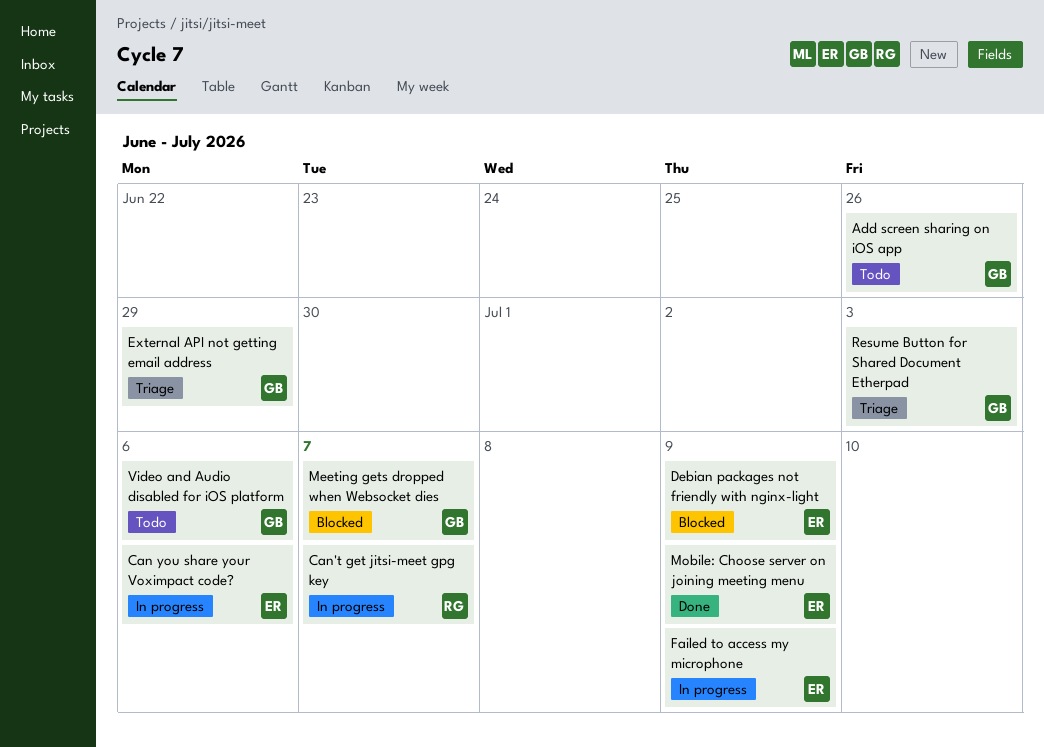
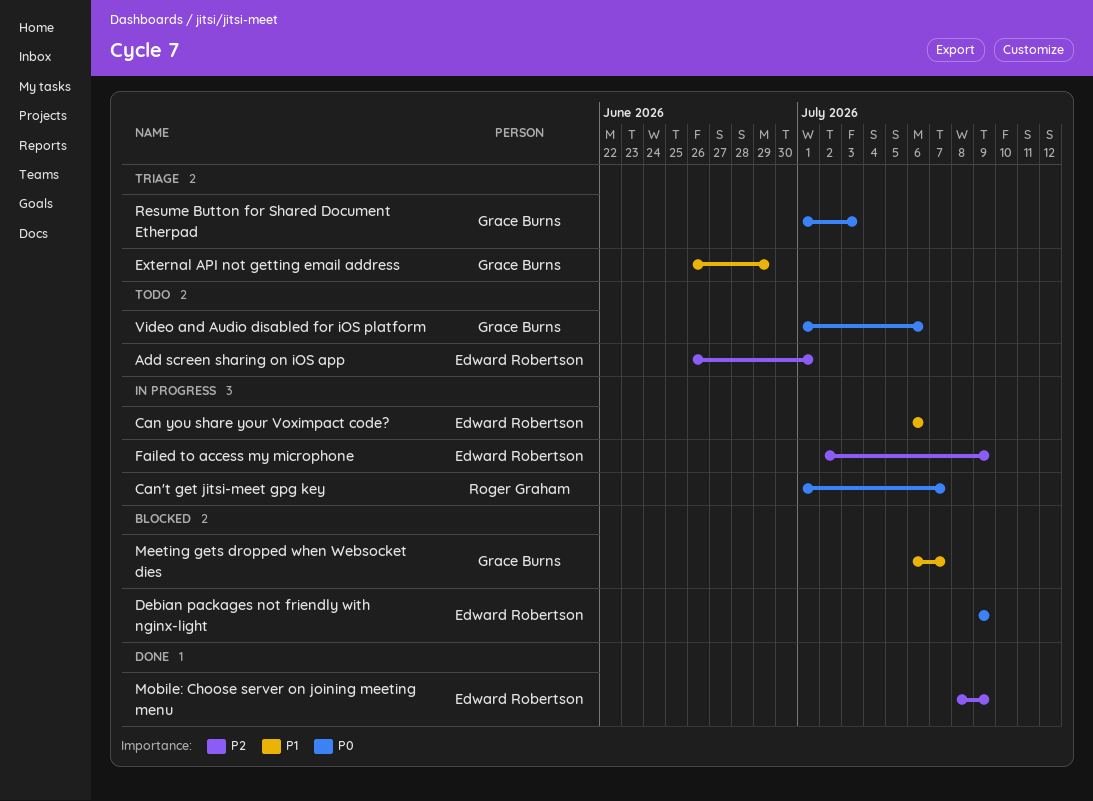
Add screen sharing on iOS app, owner: Grace Burns -> Edward Robertson
Add screen sharing on iOS app, due: Jun 26 -> Jul 1

